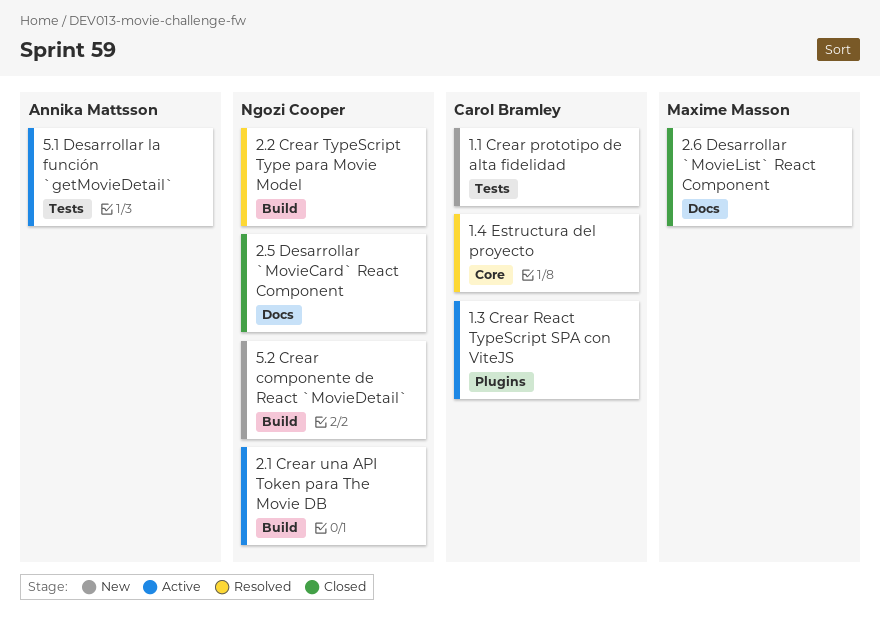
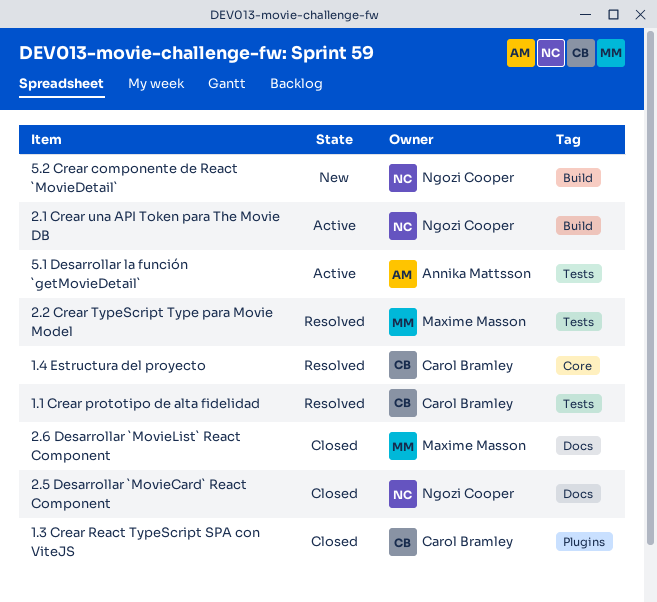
1.1 Crear prototipo de alta fidelidad, status: New -> Resolved
1.3 Crear React TypeScript SPA con ViteJS, status: Active -> Closed
2.2 Crear TypeScript Type para Movie Model, owner: Ngozi Cooper -> Maxime Masson
2.2 Crear TypeScript Type para Movie Model, label: Build -> Tests

